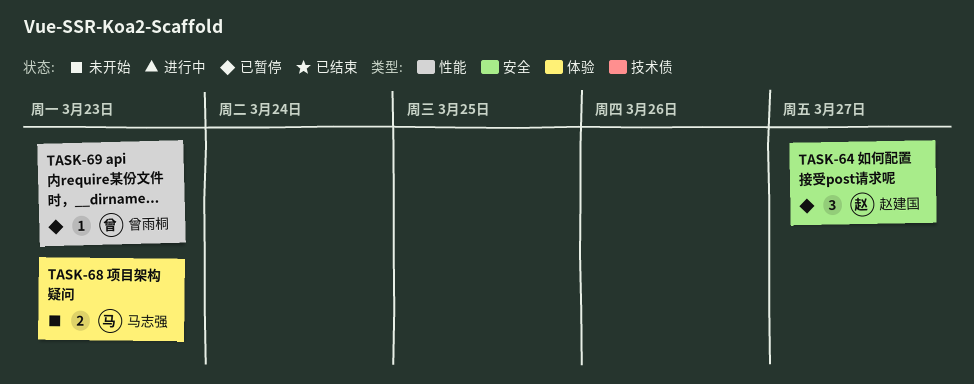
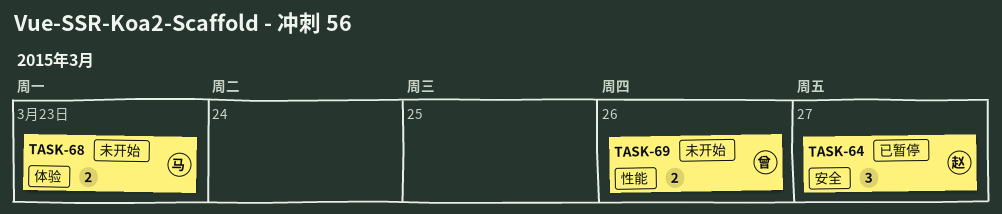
TASK-69, status: 已暂停 -> 未开始
TASK-69, estimate: 1 -> 2
TASK-69, due: Mar 23 -> Mar 26

